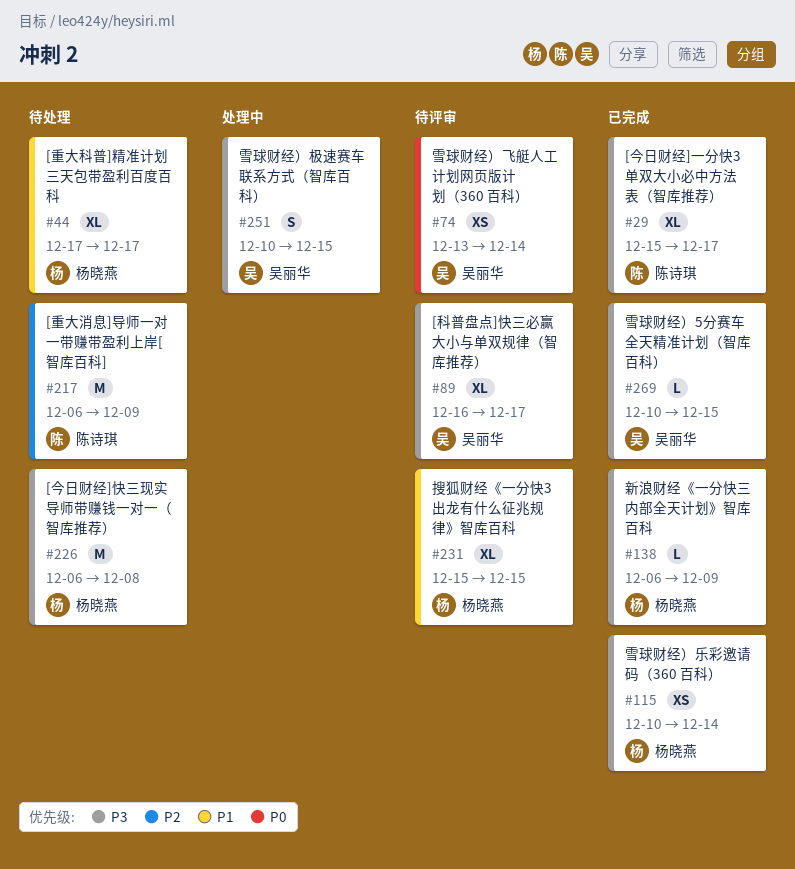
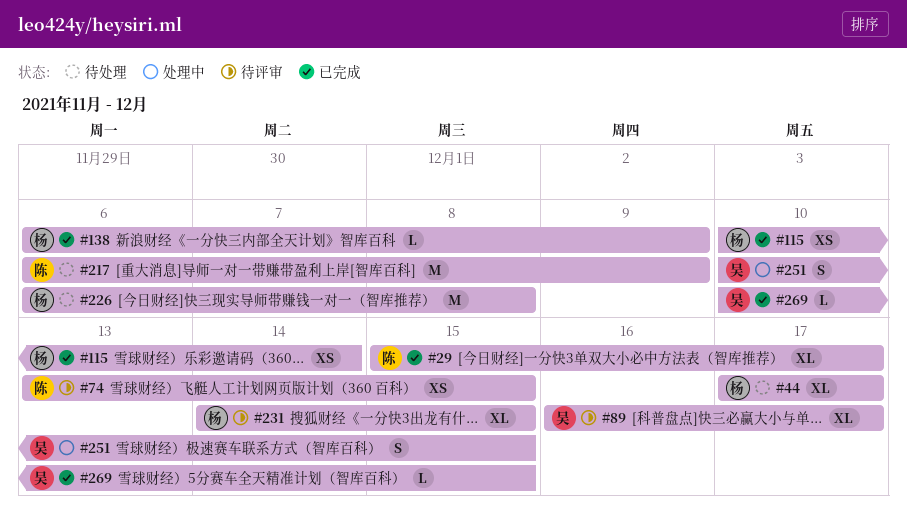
#74, owner: 吴丽华 -> 陈诗琪
#74, due: Dec 14 -> Dec 15
#231, start: Dec 15 -> Dec 14

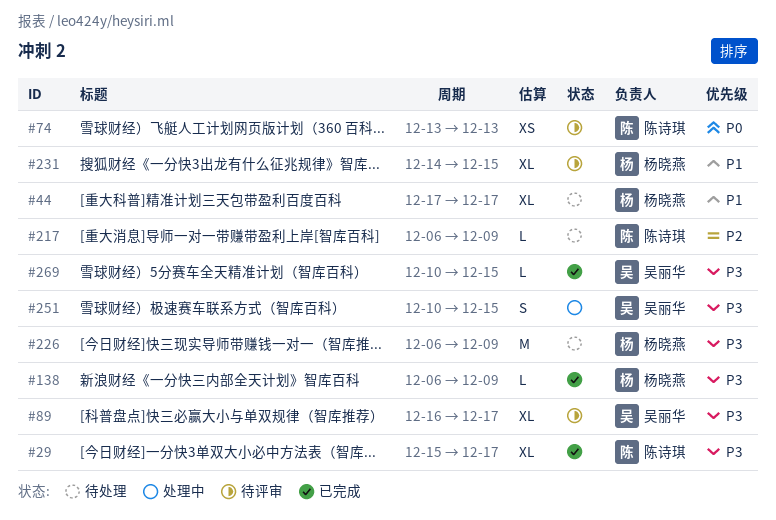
#74, due: Dec 15 -> Dec 13
#115: present -> none
#217, estimate: M -> L
#226, due: Dec 8 -> Dec 9

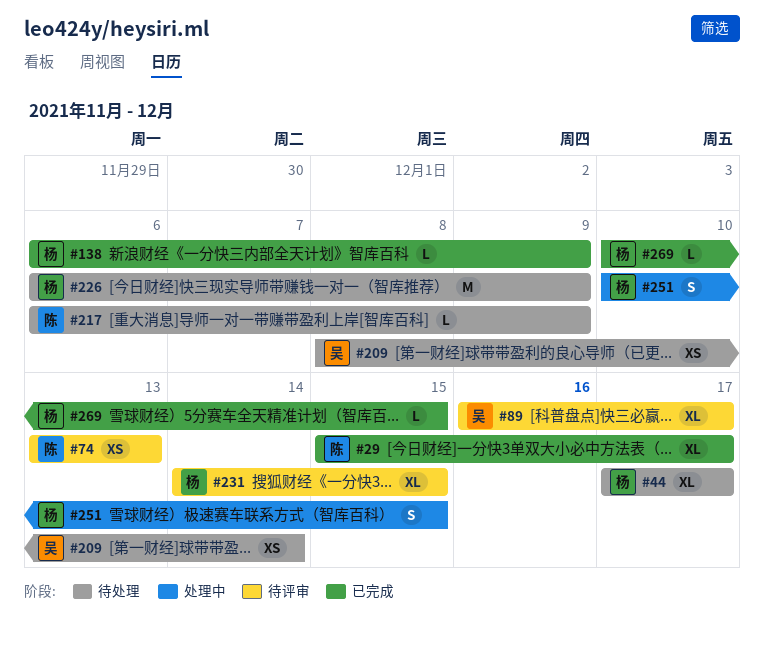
#209: none -> present
#251, owner: 吴丽华 -> 杨晓燕
#269, owner: 吴丽华 -> 杨晓燕

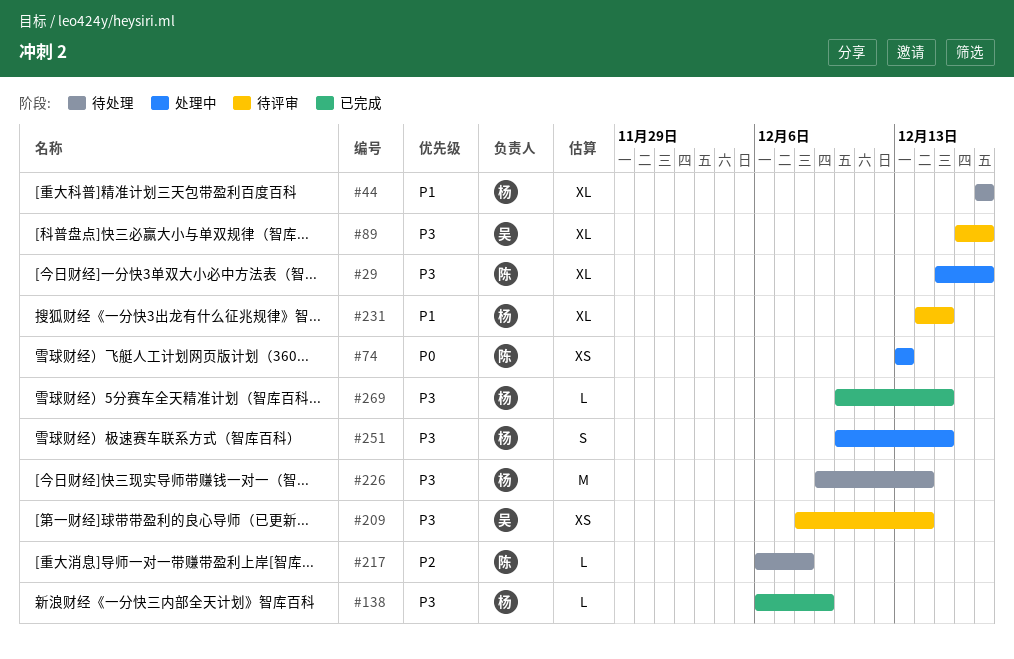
#29, status: 已完成 -> 处理中
#74, status: 待评审 -> 处理中
#209, status: 待处理 -> 待评审
#217, due: Dec 9 -> Dec 8
#226, start: Dec 6 -> Dec 9
#226, due: Dec 9 -> Dec 14

